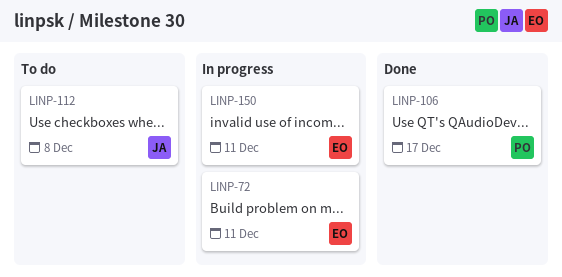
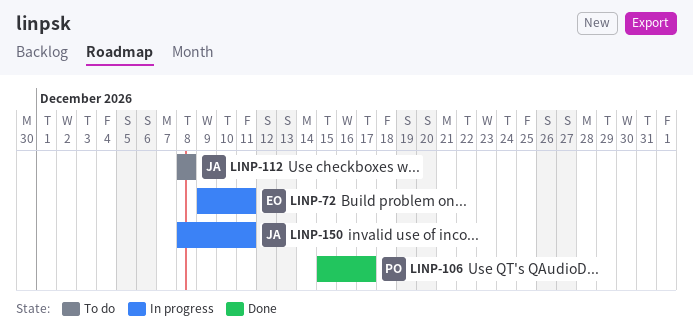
LINP-150, owner: EO -> JA

